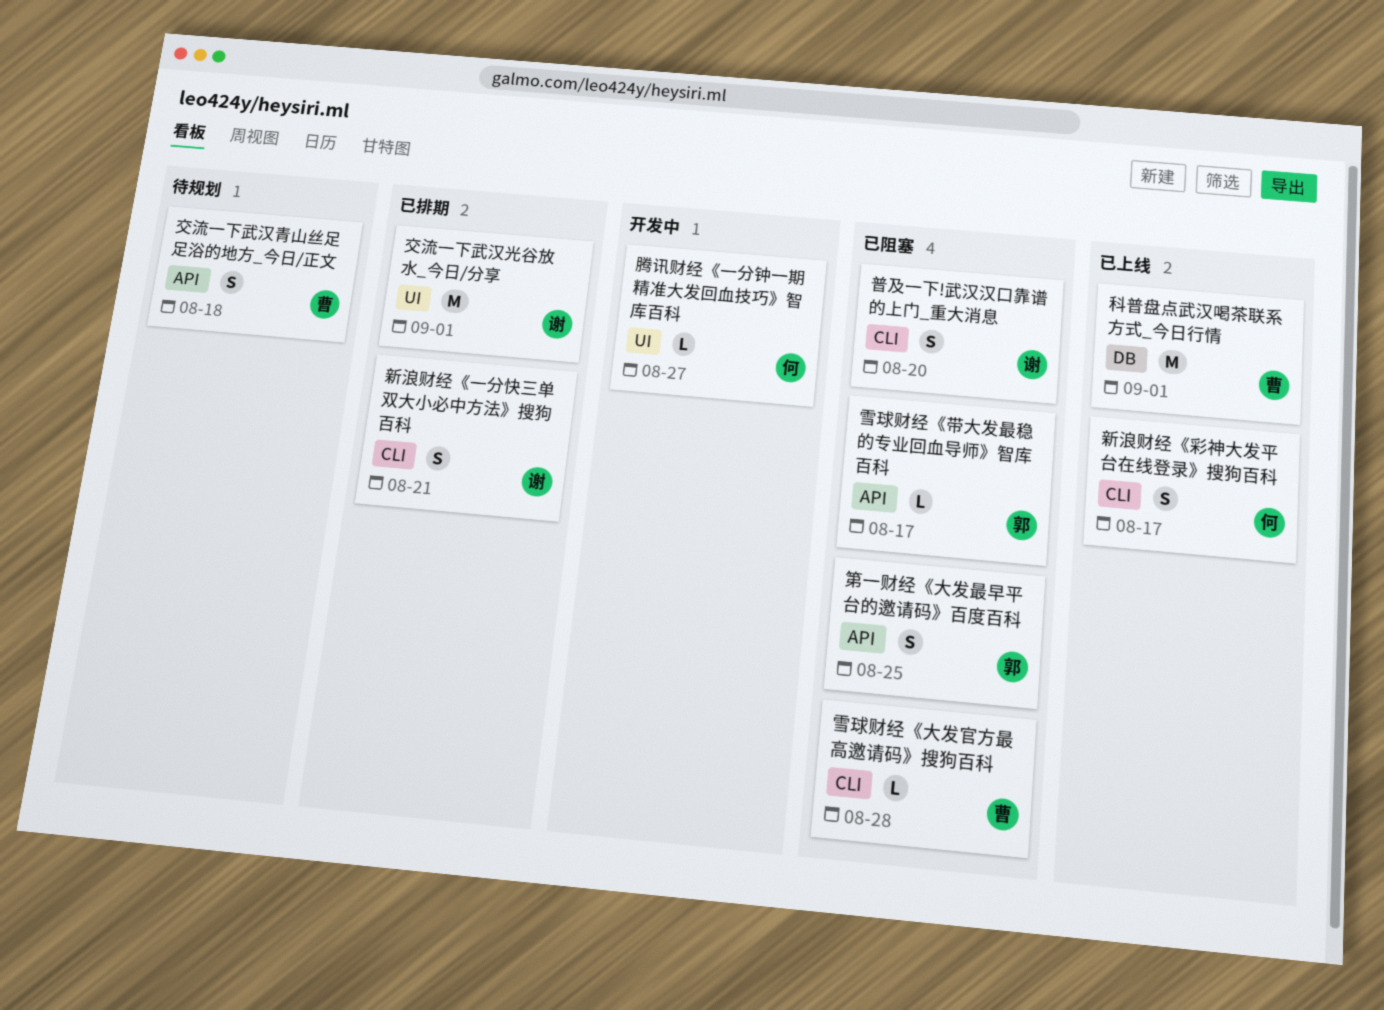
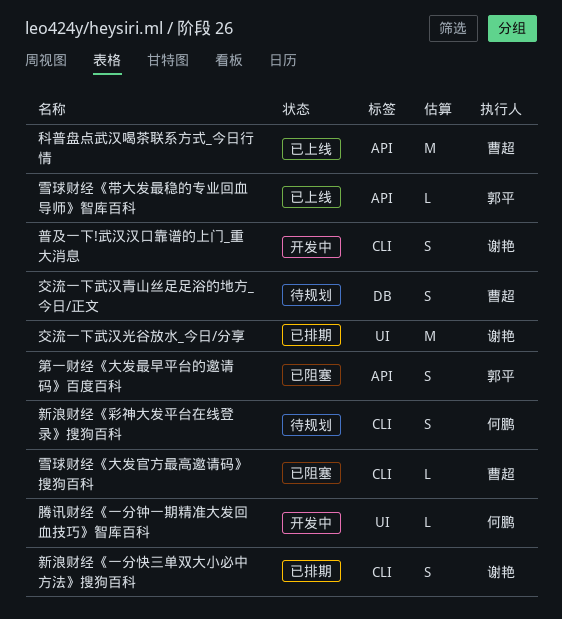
交流一下武汉青山丝足足浴的地方_今日/正文, label: API -> DB
新浪财经《彩神大发平台在线登录》搜狗百科, status: 已上线 -> 待规划
普及一下!武汉汉口靠谱的上门_重大消息, status: 已阻塞 -> 开发中
科普盘点武汉喝茶联系方式_今日行情, label: DB -> API
雪球财经《带大发最稳的专业回血导师》智库百科, status: 已阻塞 -> 已上线

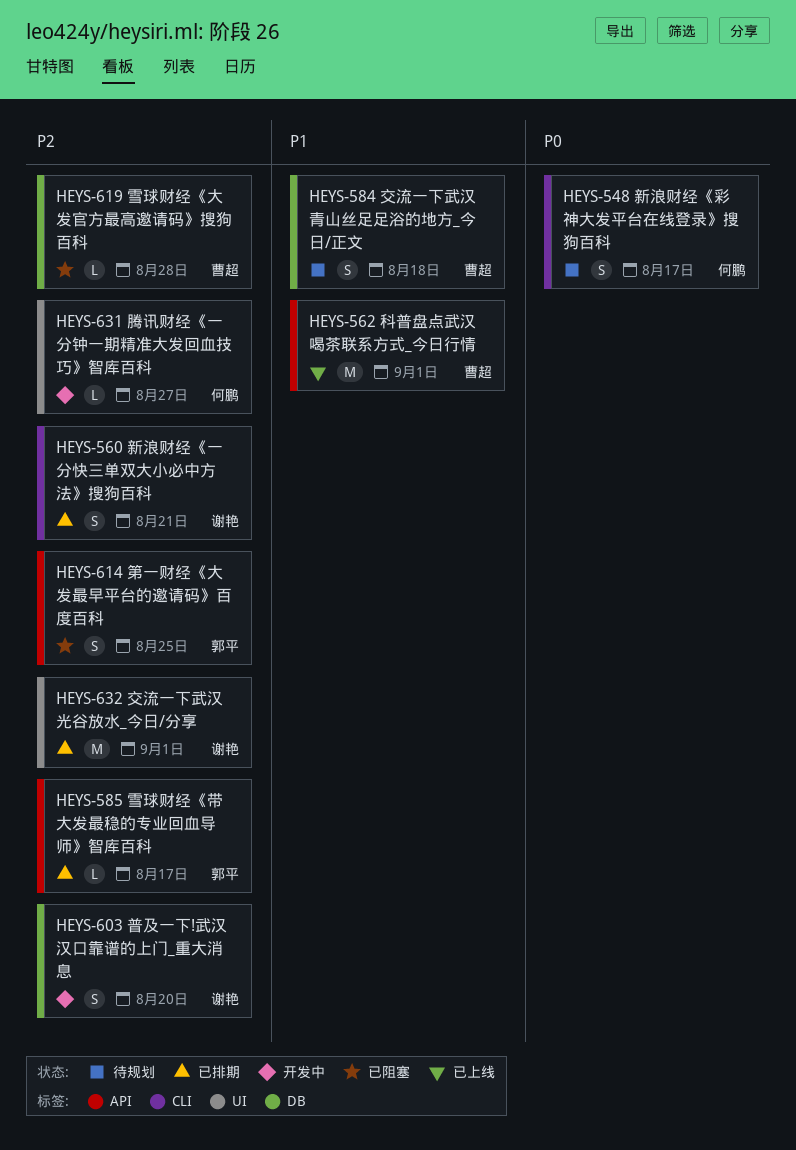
普及一下!武汉汉口靠谱的上门_重大消息, label: CLI -> DB
雪球财经《大发官方最高邀请码》搜狗百科, label: CLI -> DB
雪球财经《带大发最稳的专业回血导师》智库百科, status: 已上线 -> 已排期

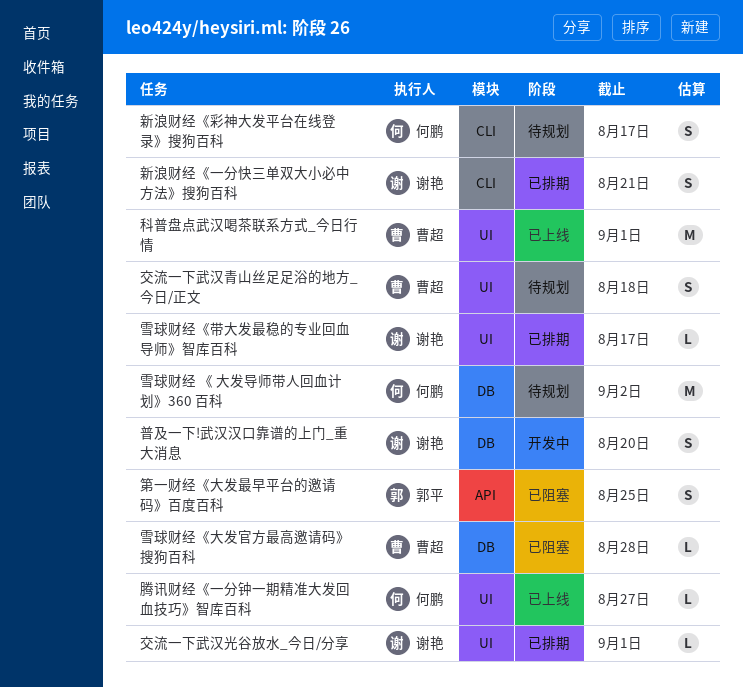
交流一下武汉光谷放水_今日/分享, estimate: M -> L
交流一下武汉青山丝足足浴的地方_今日/正文, label: DB -> UI
科普盘点武汉喝茶联系方式_今日行情, label: API -> UI
腾讯财经《一分钟一期精准大发回血技巧》智库百科, status: 开发中 -> 已上线
雪球财经 《 大发导师带人回血计划》360 百科: none -> present
雪球财经《带大发最稳的专业回血导师》智库百科, owner: 郭平 -> 谢艳
雪球财经《带大发最稳的专业回血导师》智库百科, label: API -> UI

